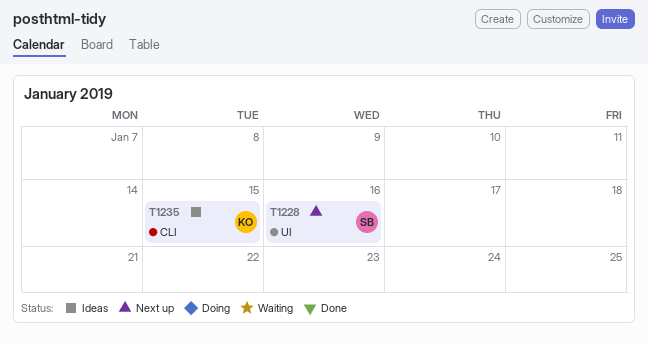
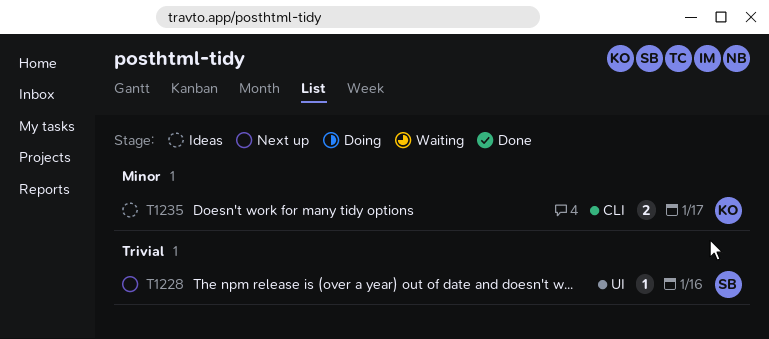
T1235, due: Jan 15 -> Jan 17

